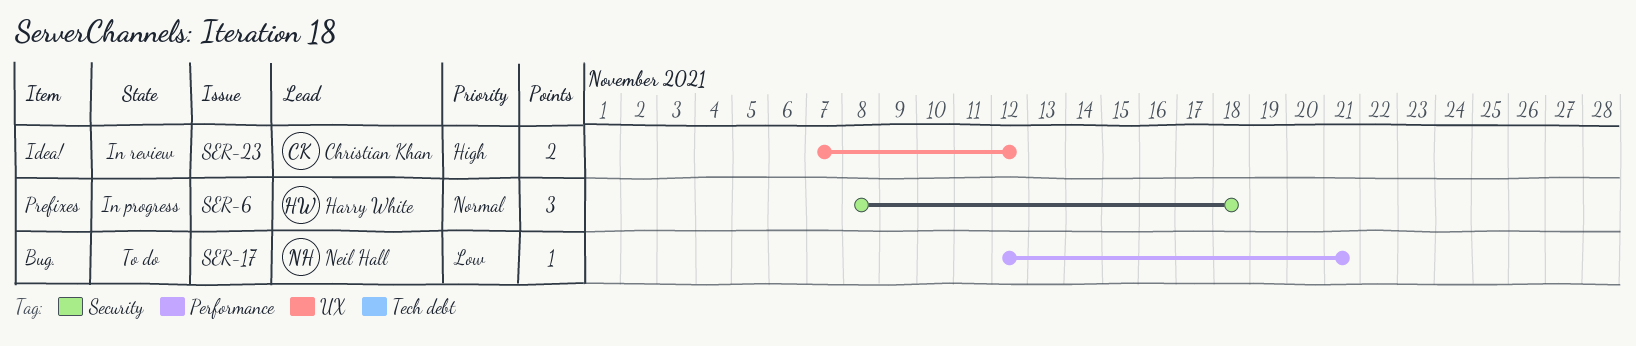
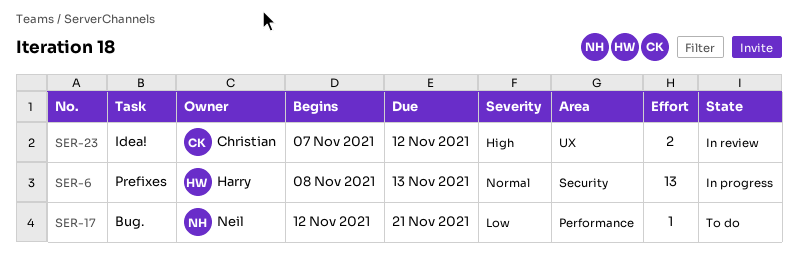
SER-6, estimate: 3 -> 13
SER-6, due: Nov 18 -> Nov 13

